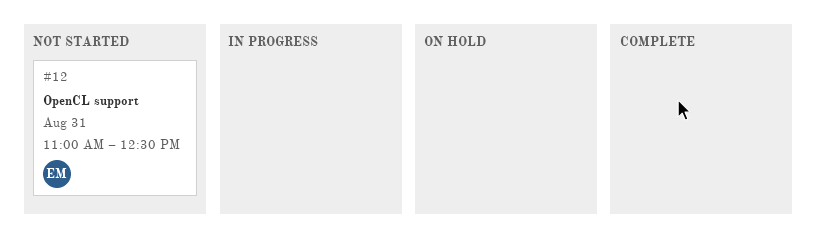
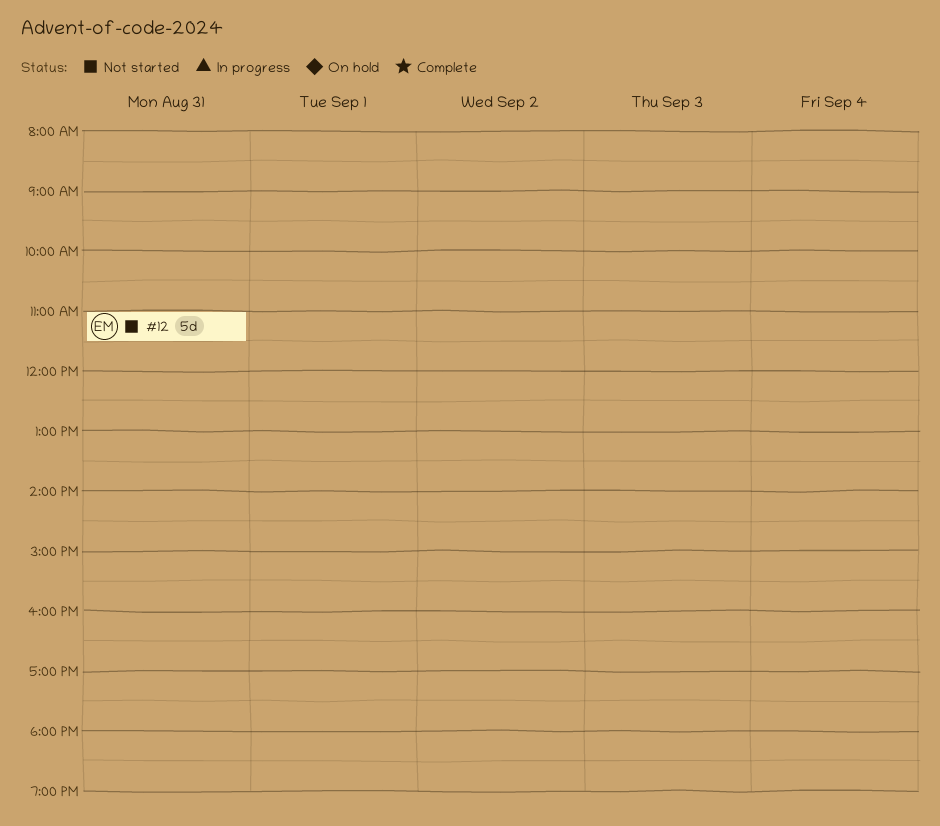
#12, ends: 12:30 -> 11:30

